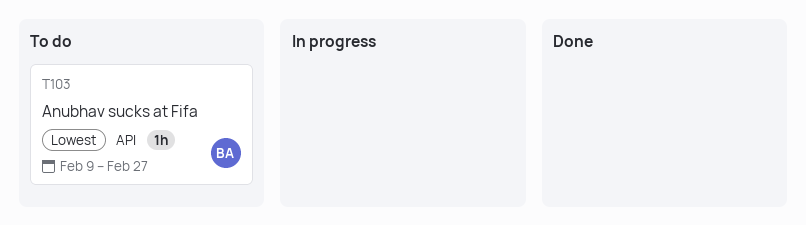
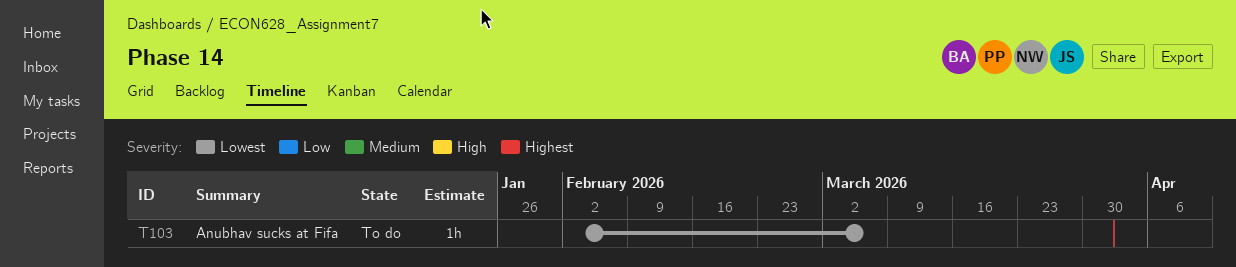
T103, start: Feb 9 -> Feb 2
T103, due: Feb 27 -> Mar 6

